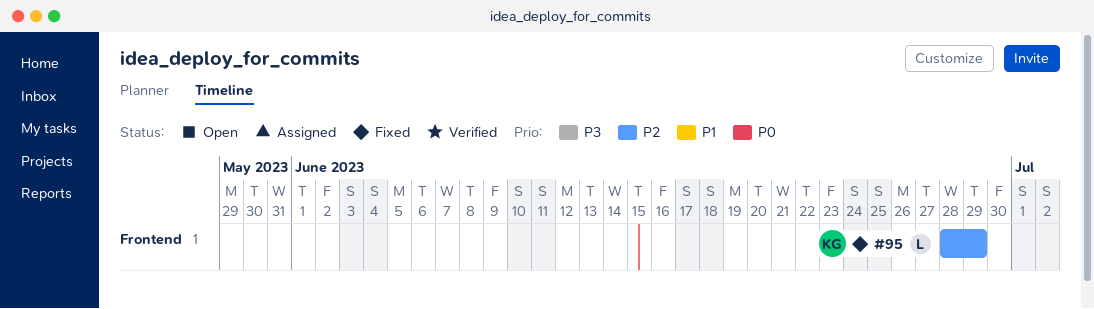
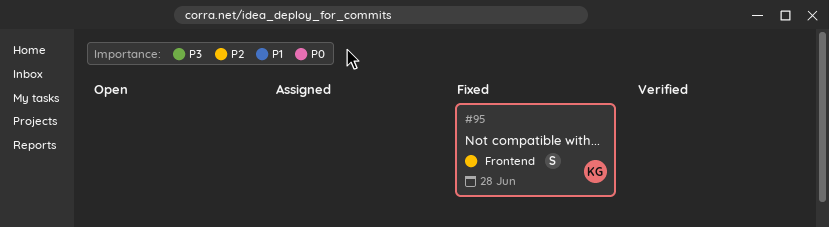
#95, estimate: L -> S
#95, due: Jun 29 -> Jun 28

